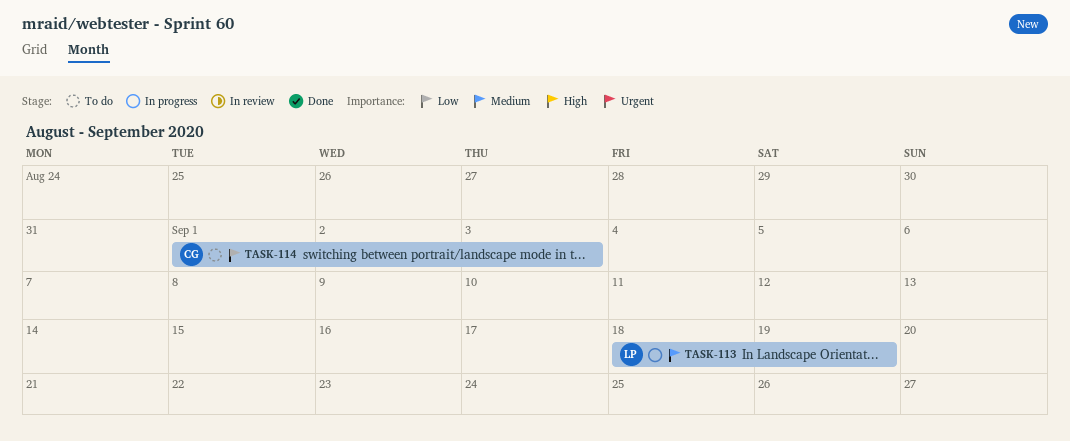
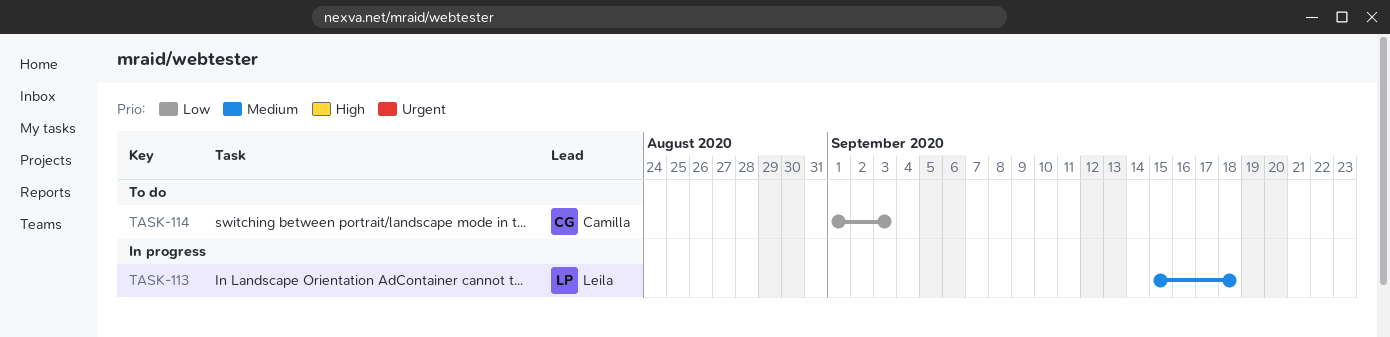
TASK-113, start: Sep 18 -> Sep 15
TASK-113, due: Sep 19 -> Sep 18

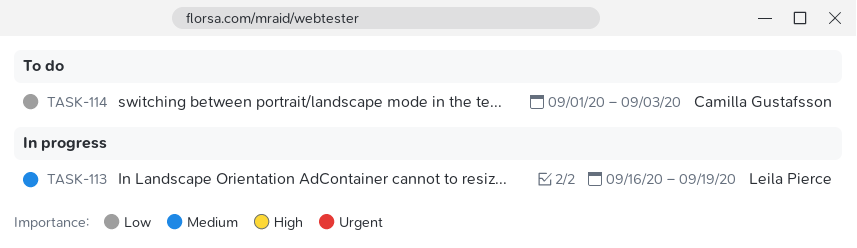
TASK-113, start: Sep 15 -> Sep 16
TASK-113, due: Sep 18 -> Sep 19

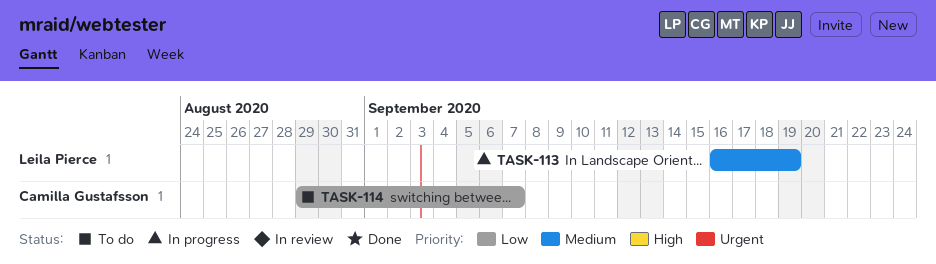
TASK-114, start: Sep 1 -> Aug 29
TASK-114, due: Sep 3 -> Sep 7

